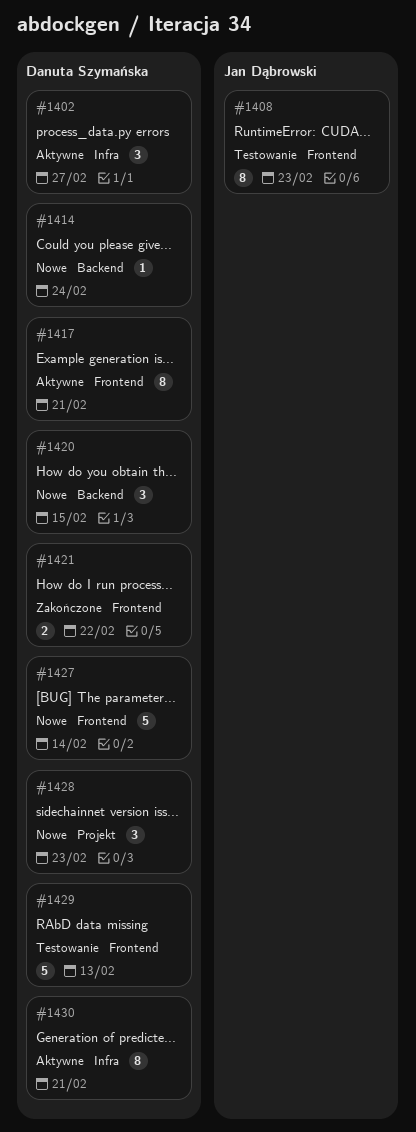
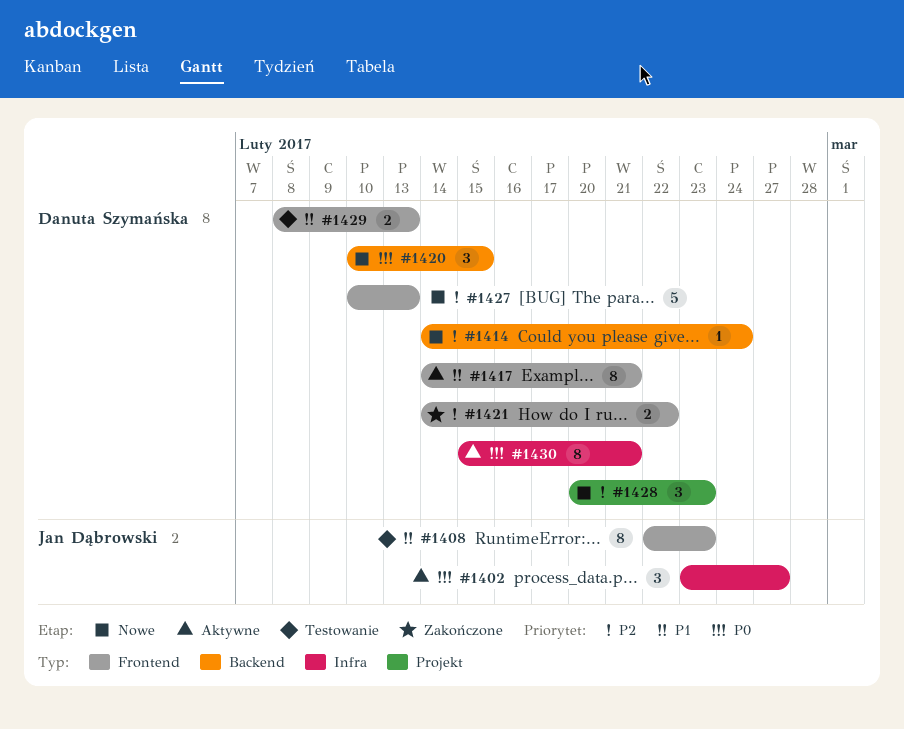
#1402, owner: Danuta Szymańska -> Jan Dąbrowski
#1427, due: Feb 14 -> Feb 13
#1429, estimate: 5 -> 2

